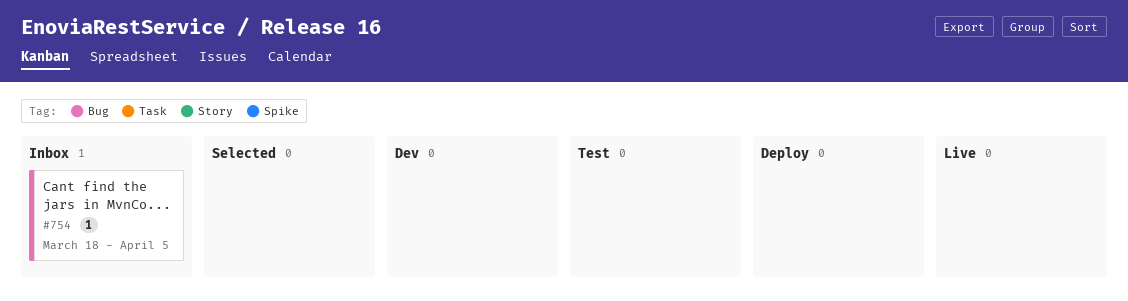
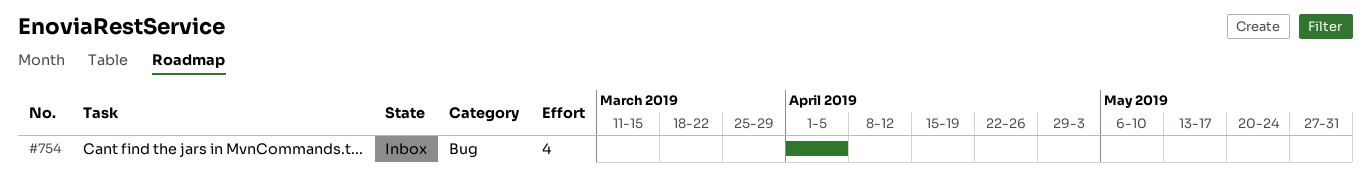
#754, estimate: 1 -> 4
#754, start: Mar 18 -> Apr 1

